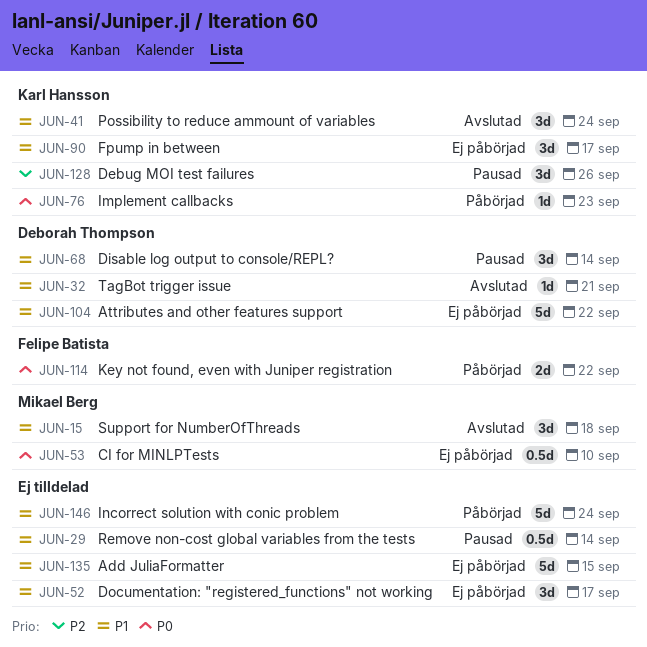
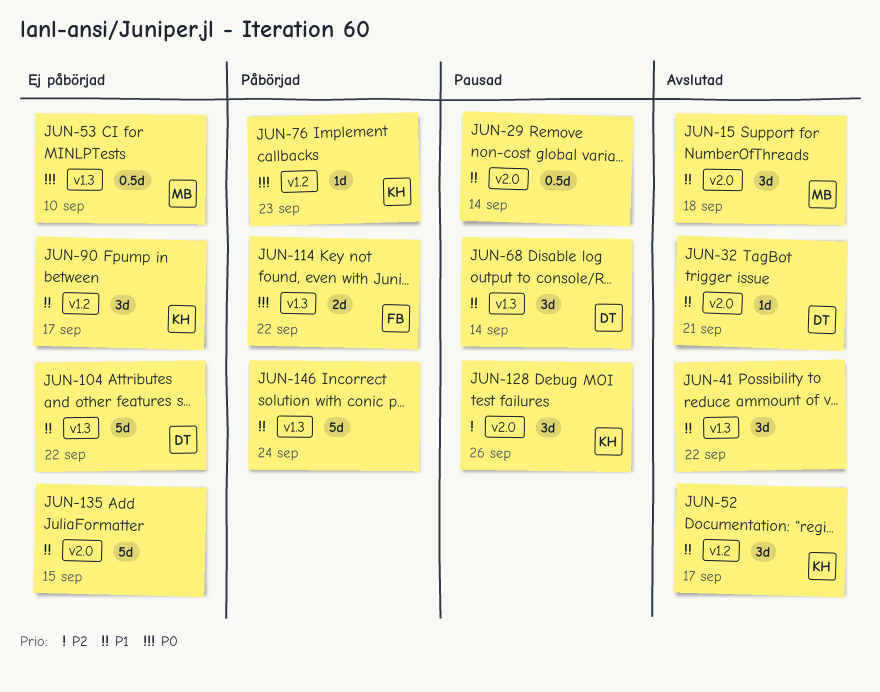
JUN-41, owner: Karl Hansson -> none
JUN-41, due: Sep 24 -> Sep 22
JUN-52, status: Ej påbörjad -> Avslutad
JUN-52, owner: none -> Karl Hansson

